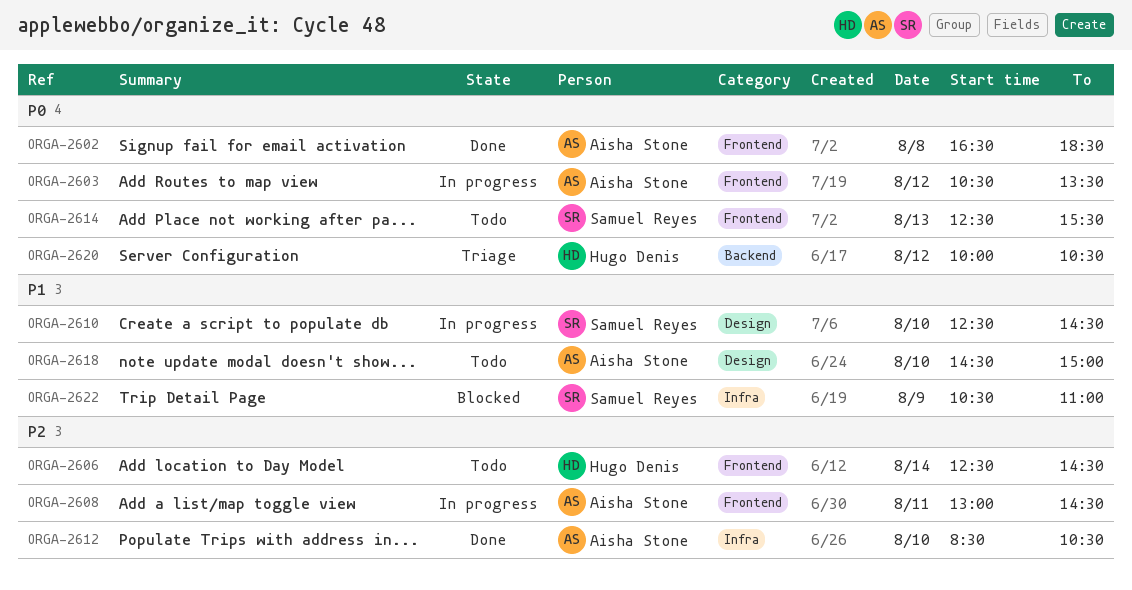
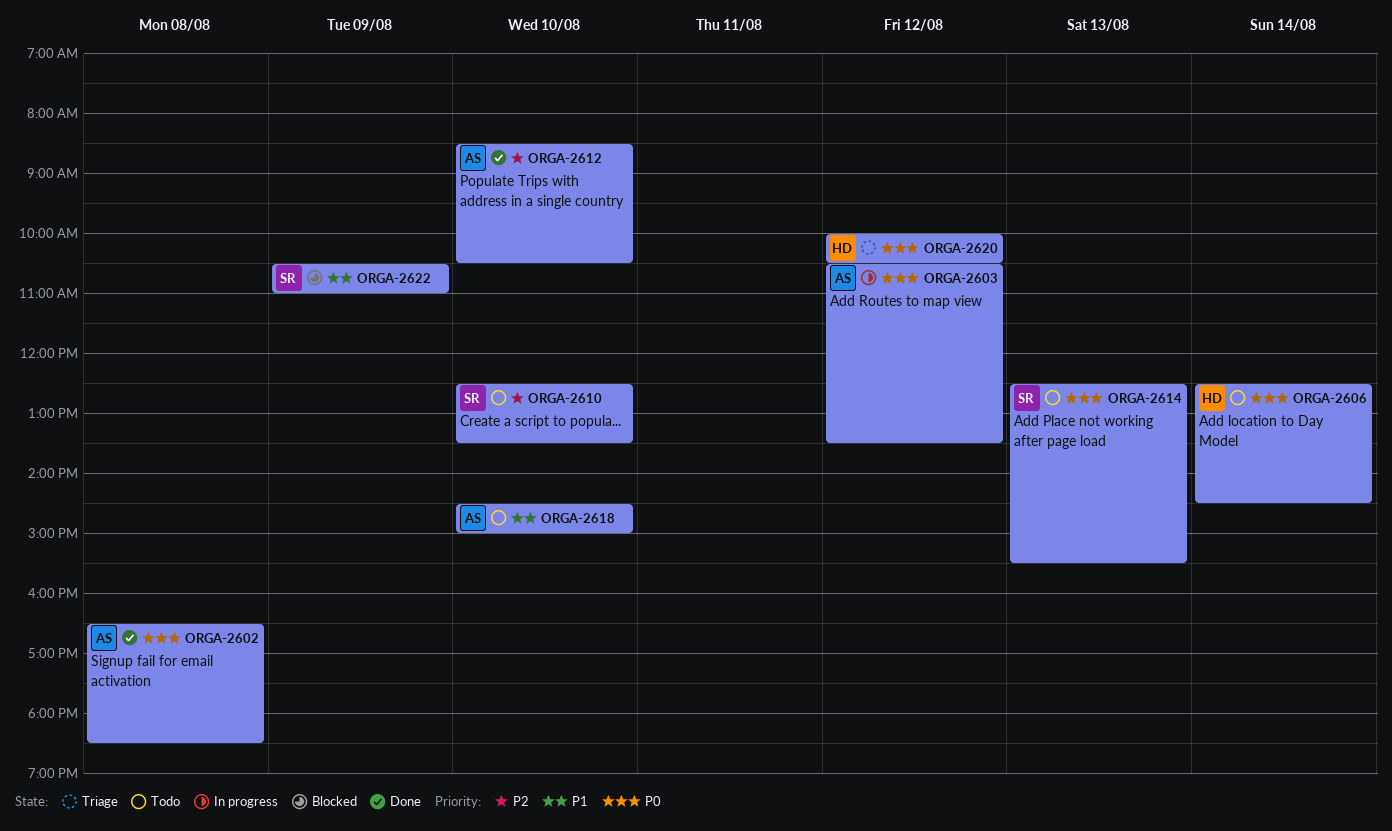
ORGA-2606, priority: P2 -> P0
ORGA-2608: present -> none
ORGA-2610, status: In progress -> Todo
ORGA-2610, priority: P1 -> P2
ORGA-2610, ends: 14:30 -> 13:30

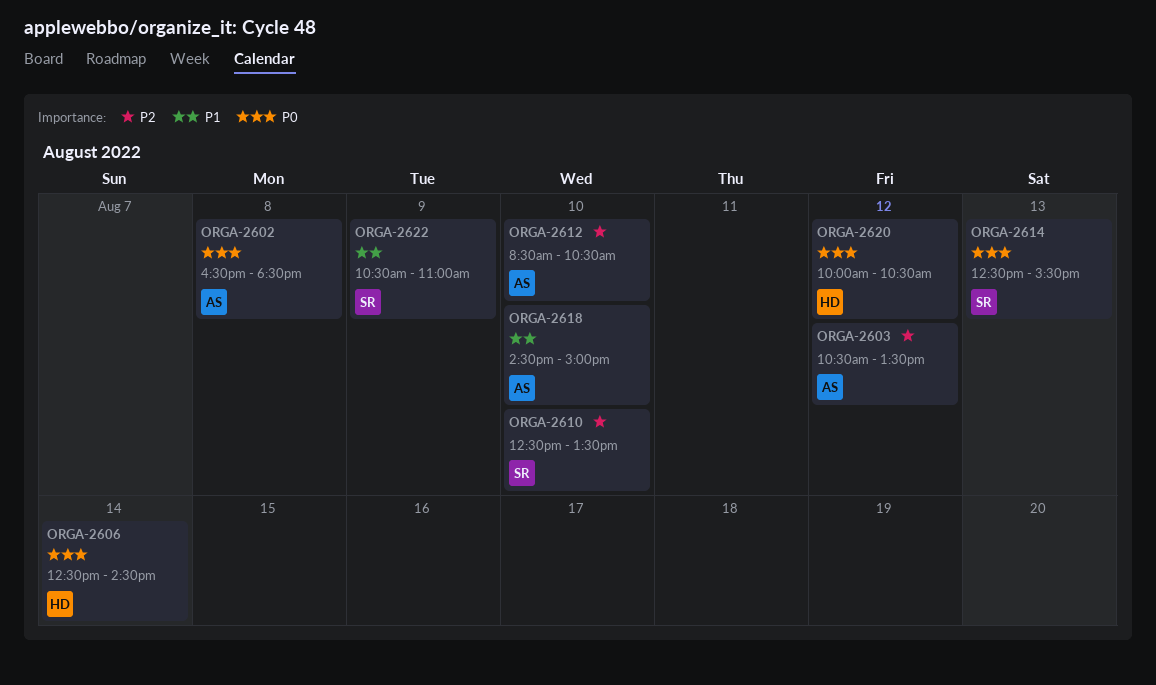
ORGA-2603, priority: P0 -> P2

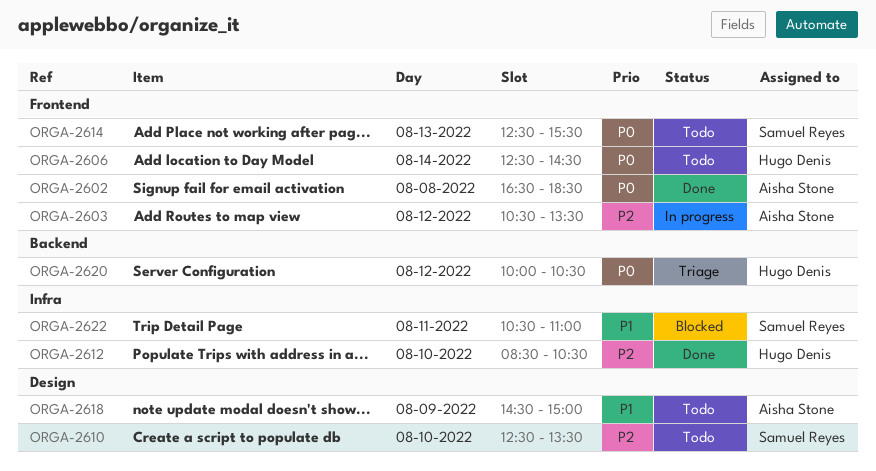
ORGA-2612, owner: Aisha Stone -> Hugo Denis
ORGA-2618, day: Aug 10 -> Aug 9
ORGA-2622, day: Aug 9 -> Aug 11

